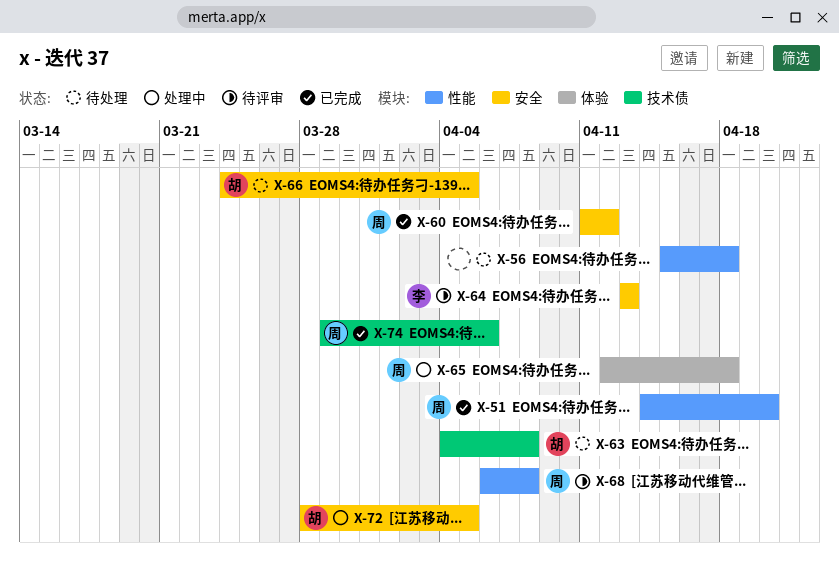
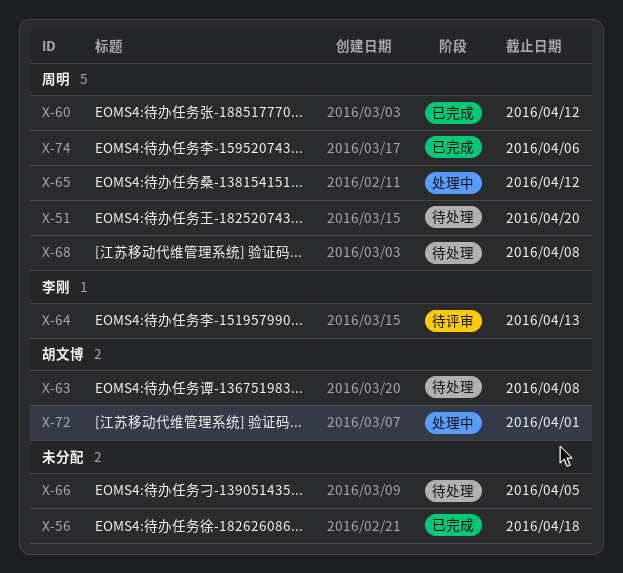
X-51, status: 已完成 -> 待处理
X-56, status: 待处理 -> 已完成
X-65, due: Apr 18 -> Apr 12
X-66, owner: 胡文博 -> none
X-68, status: 待评审 -> 待处理
X-72, due: Apr 5 -> Apr 1

